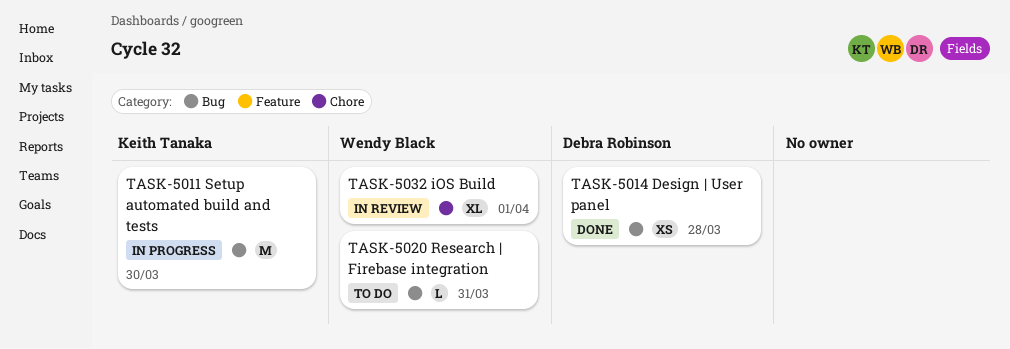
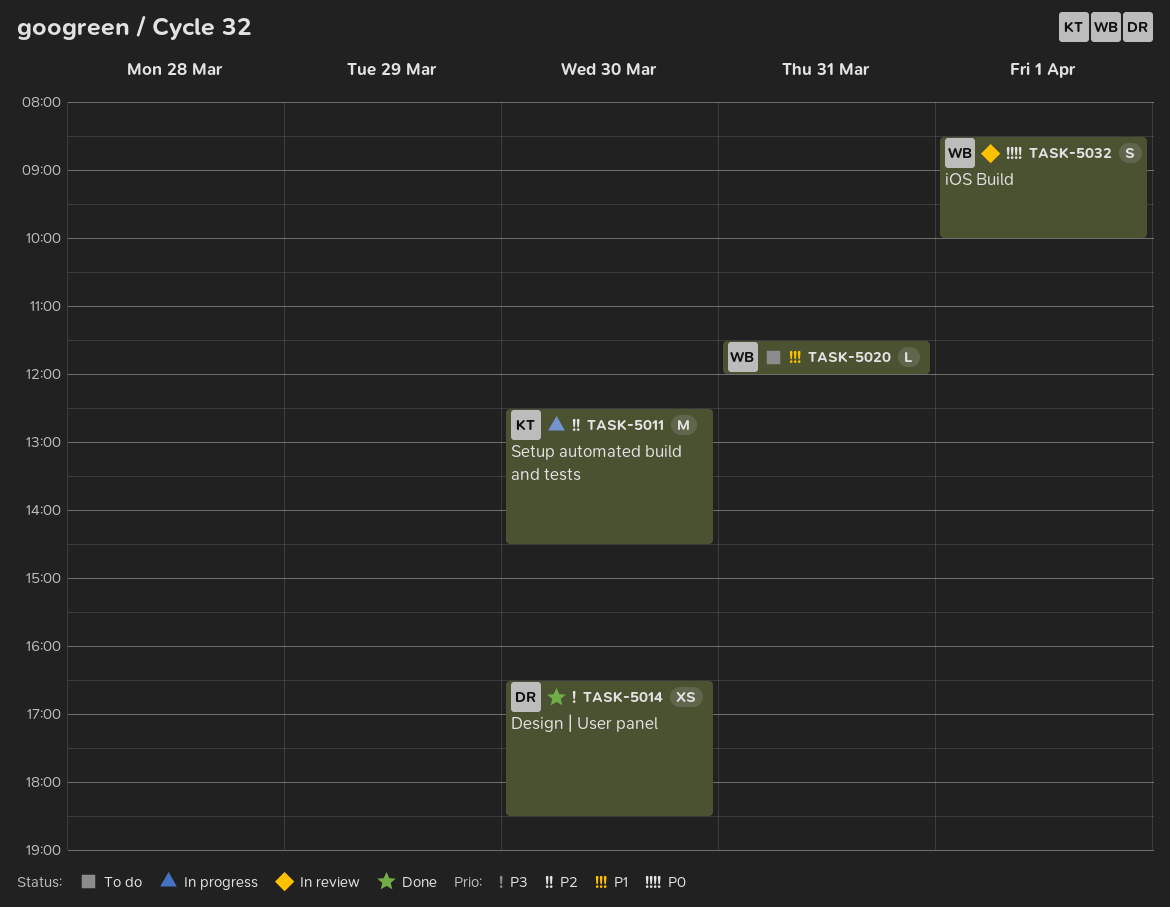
TASK-5014, day: Mar 28 -> Mar 30
TASK-5032, estimate: XL -> S

